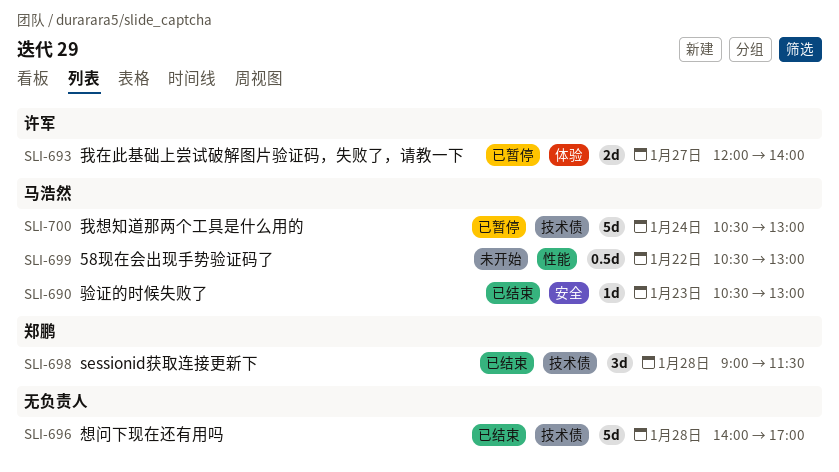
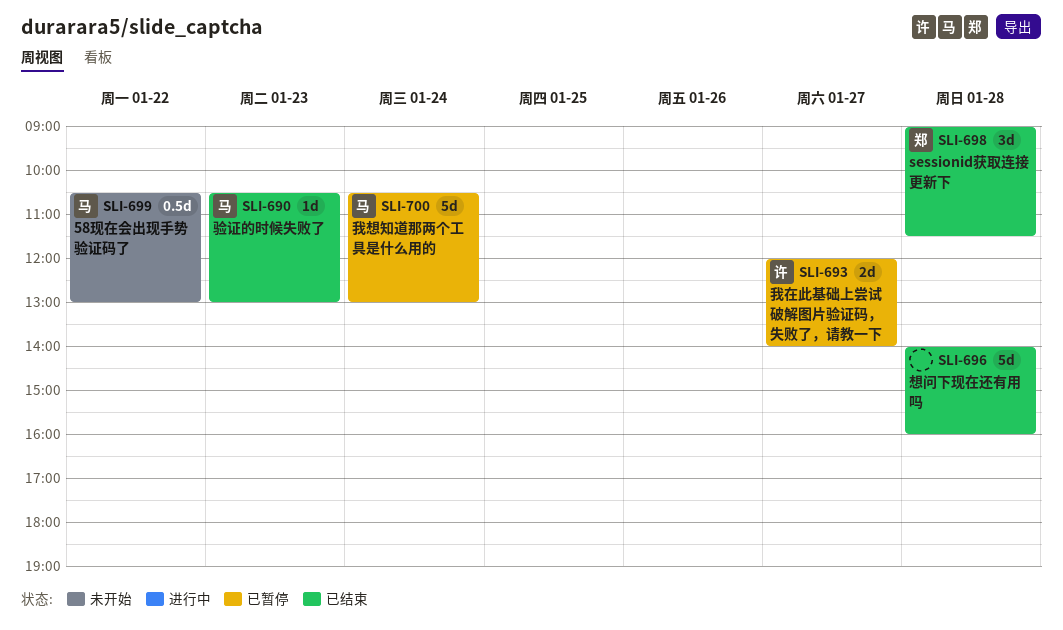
SLI-696, ends: 17:00 -> 16:00

